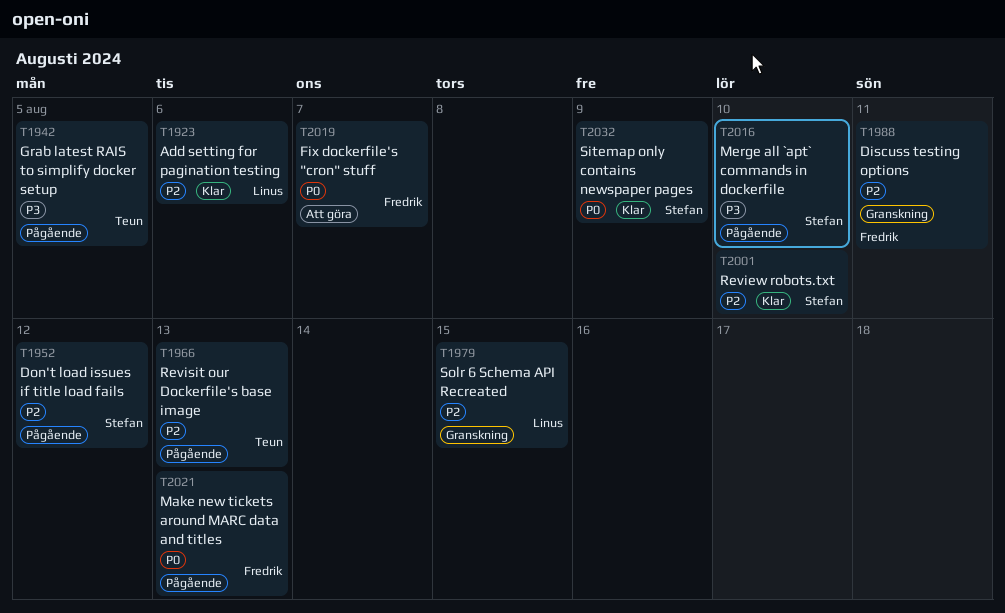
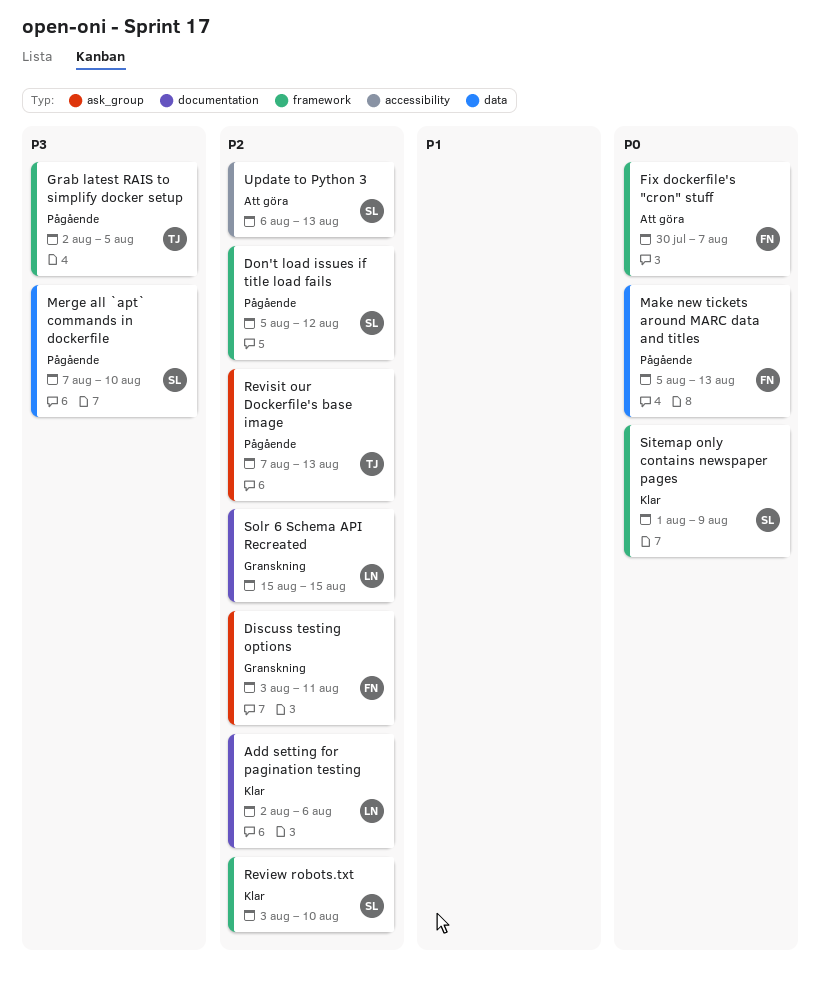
Update to Python 3: none -> present

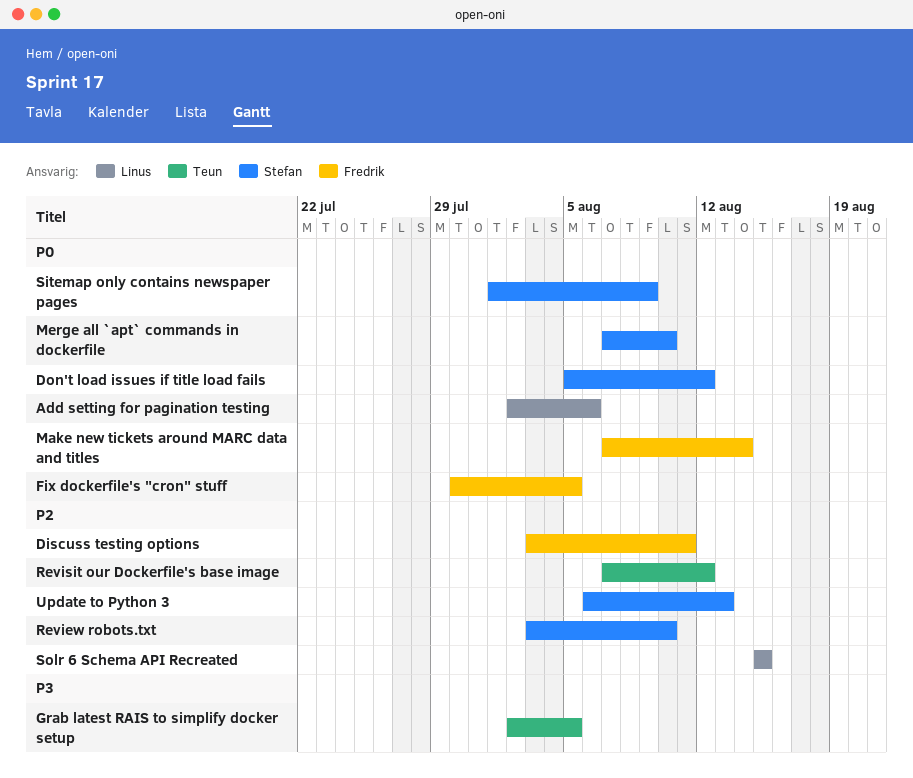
Add setting for pagination testing, priority: P2 -> P0
Don't load issues if title load fails, priority: P2 -> P0
Fix dockerfile's "cron" stuff, due: Aug 7 -> Aug 5
Make new tickets around MARC data and titles, start: Aug 5 -> Aug 7
Make new tickets around MARC data and titles, due: Aug 13 -> Aug 14
Merge all `apt` commands in dockerfile, priority: P3 -> P0
Revisit our Dockerfile's base image, due: Aug 13 -> Aug 12

